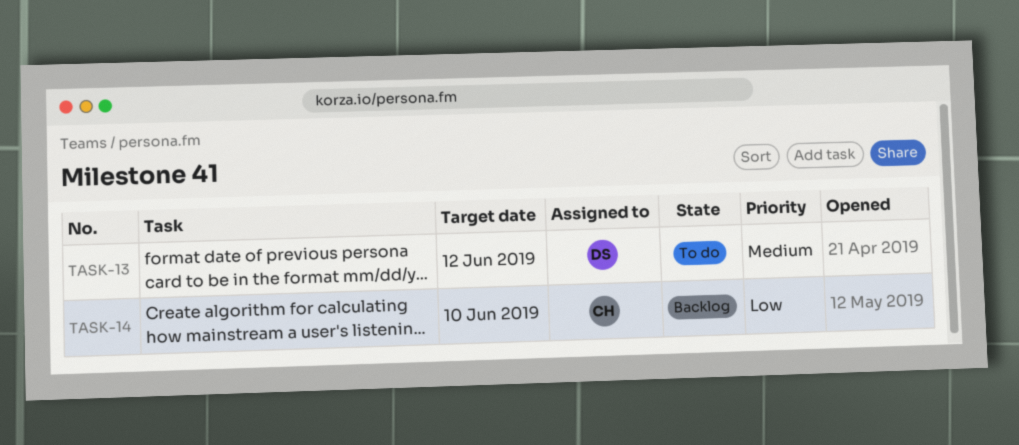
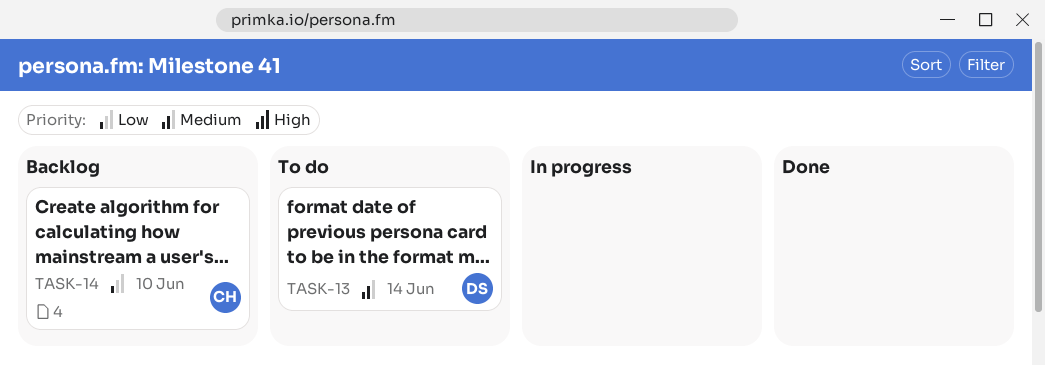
TASK-13, due: Jun 12 -> Jun 14

